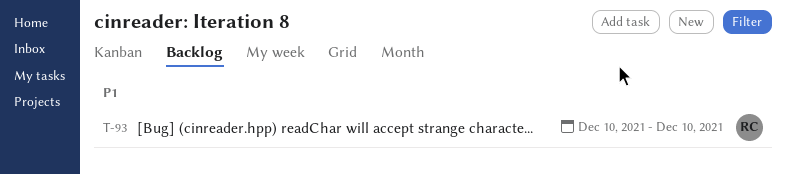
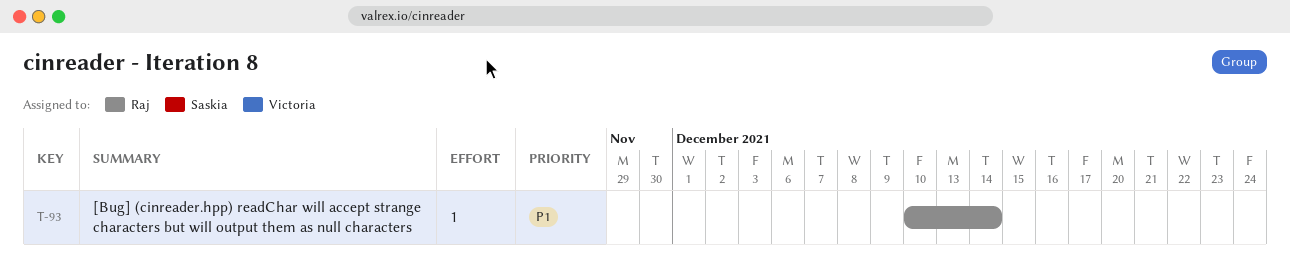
T-93, due: Dec 10 -> Dec 14

